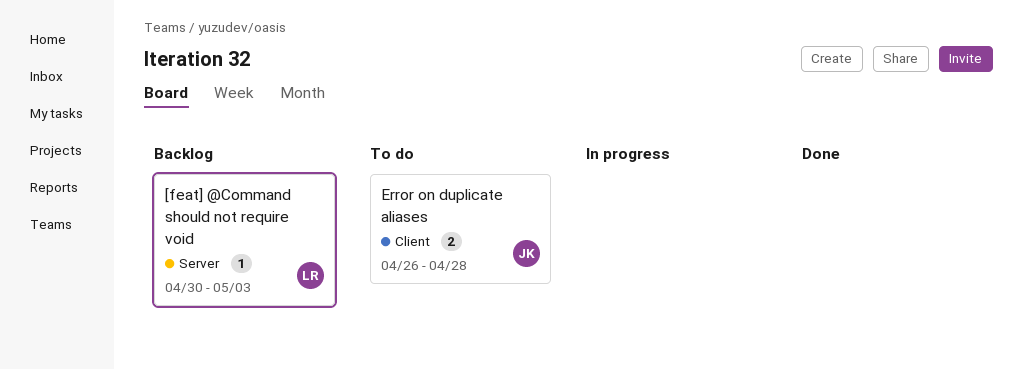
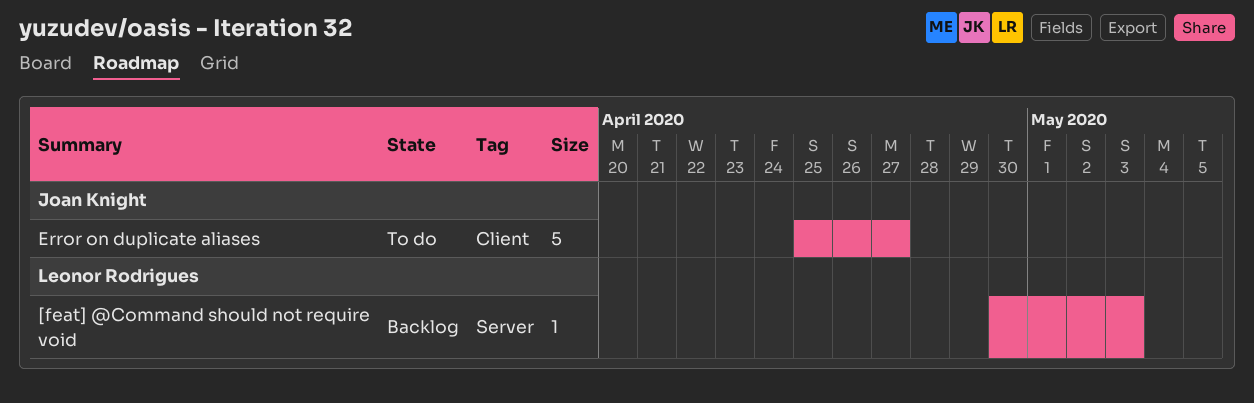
Error on duplicate aliases, estimate: 2 -> 5
Error on duplicate aliases, start: Apr 26 -> Apr 25
Error on duplicate aliases, due: Apr 28 -> Apr 27

